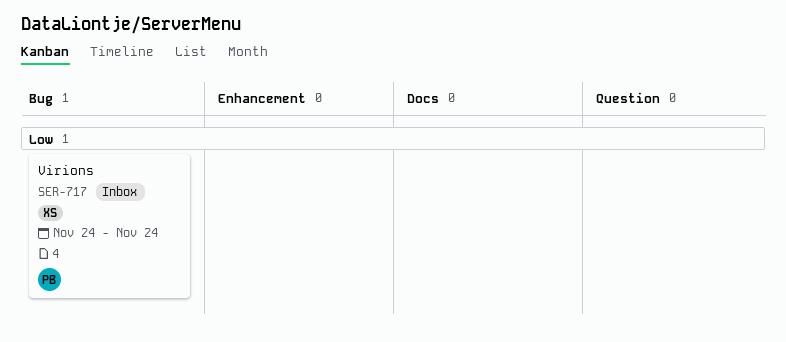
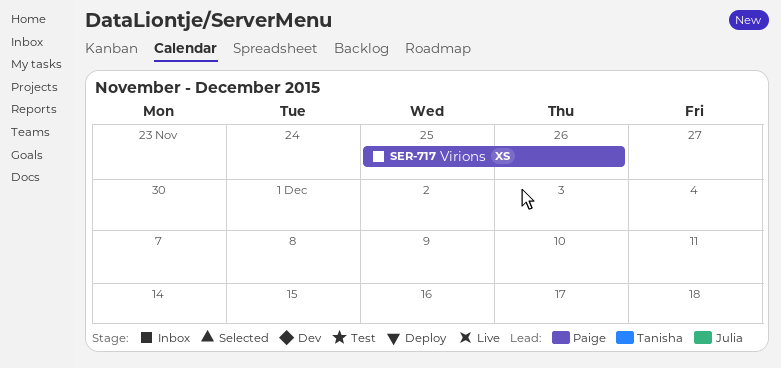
SER-717, start: Nov 24 -> Nov 25
SER-717, due: Nov 24 -> Nov 26

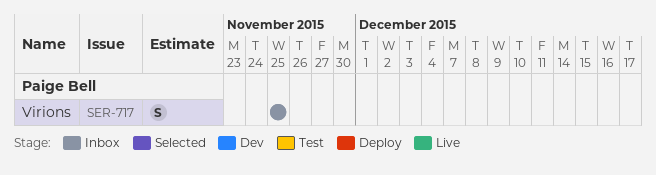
SER-717, estimate: XS -> S
SER-717, due: Nov 26 -> Nov 25

